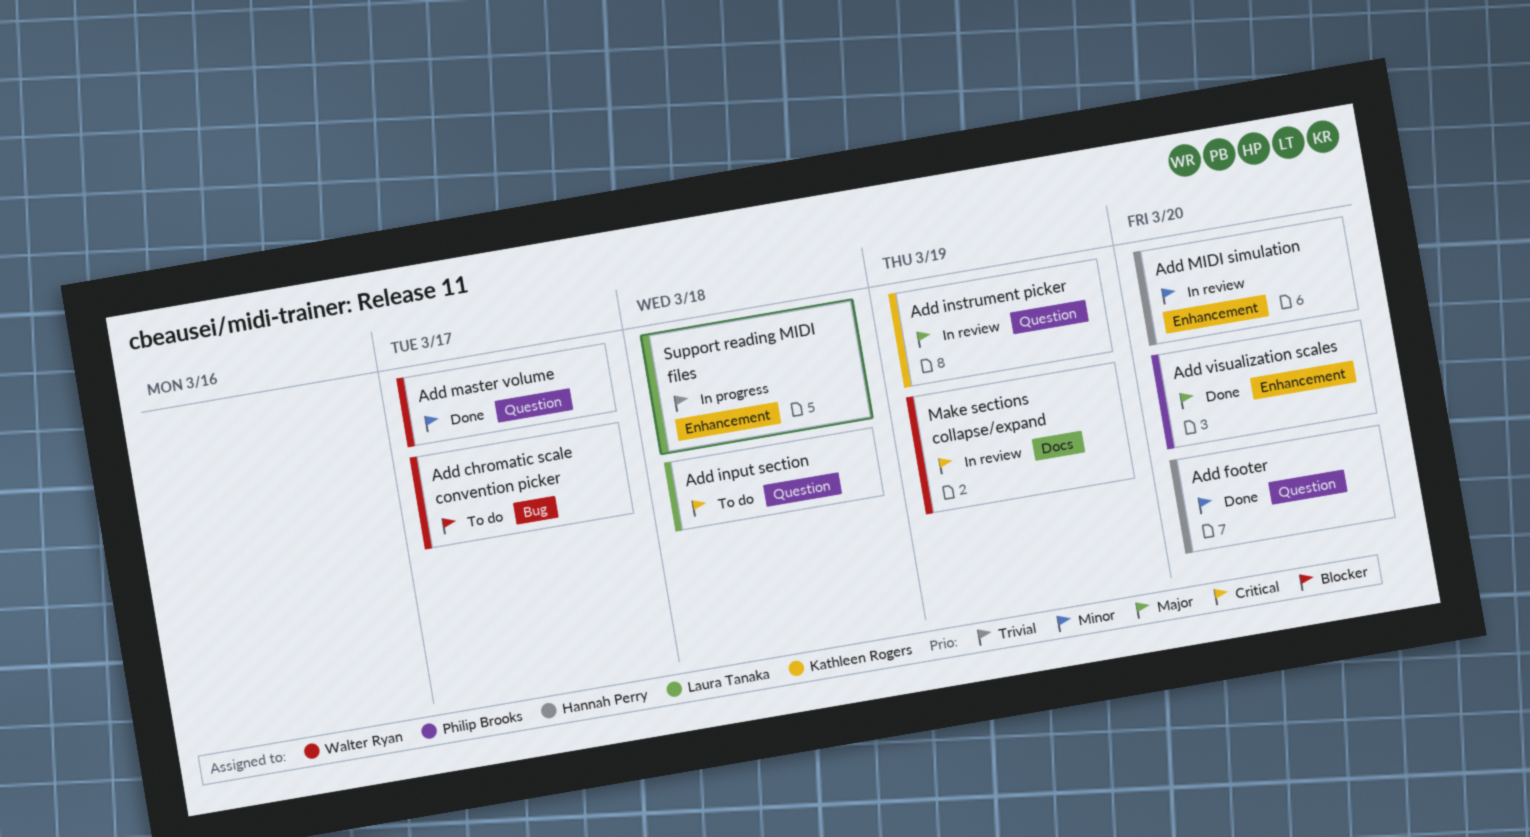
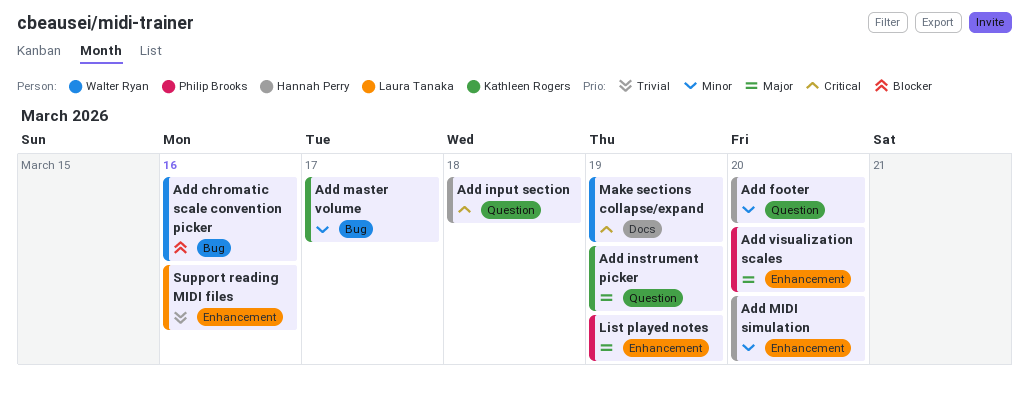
Add chromatic scale convention picker, due: Mar 17 -> Mar 16
Add input section, owner: Laura Tanaka -> Hannah Perry
Add master volume, owner: Walter Ryan -> Kathleen Rogers
Add master volume, label: Question -> Bug
List played notes: none -> present
Support reading MIDI files, due: Mar 18 -> Mar 16

